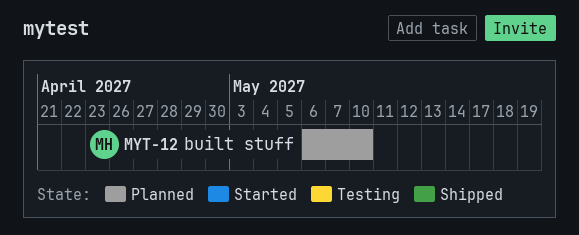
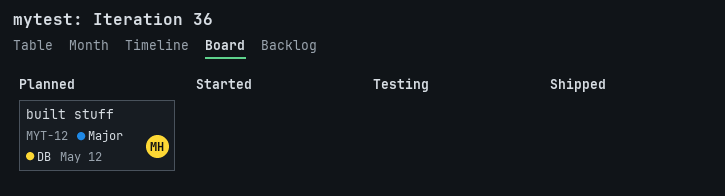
MYT-12, due: May 10 -> May 12

